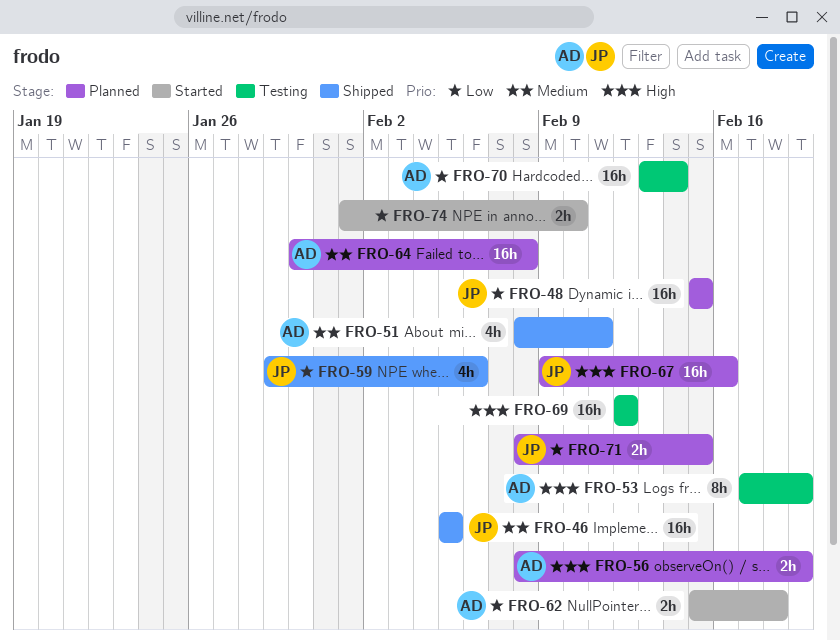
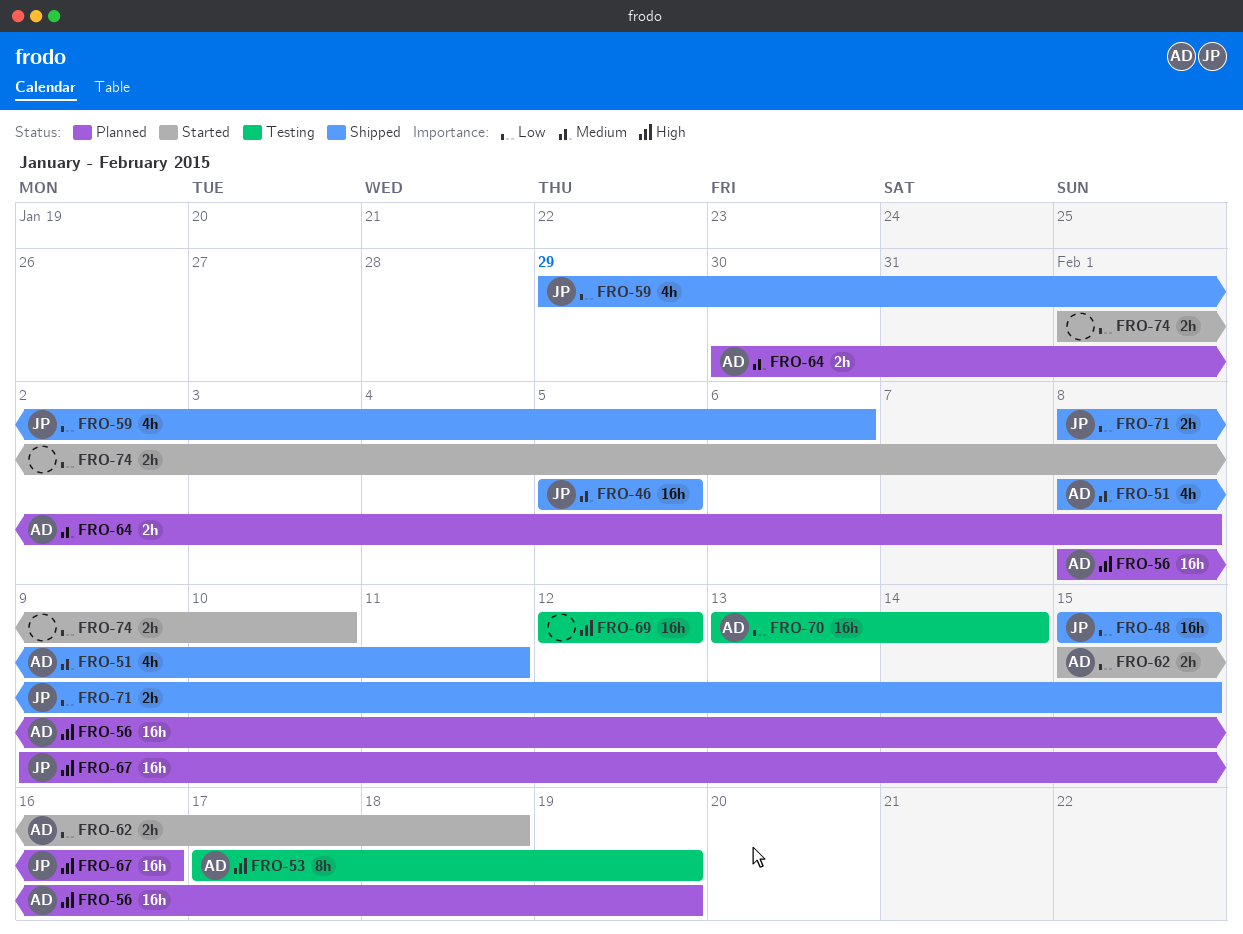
FRO-48, status: Planned -> Shipped
FRO-56, estimate: 2h -> 16h
FRO-64, estimate: 16h -> 2h
FRO-71, status: Planned -> Shipped

